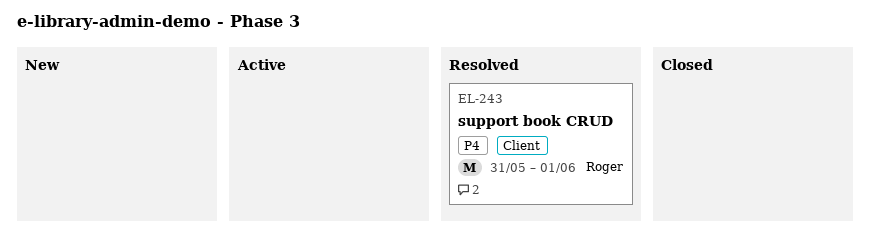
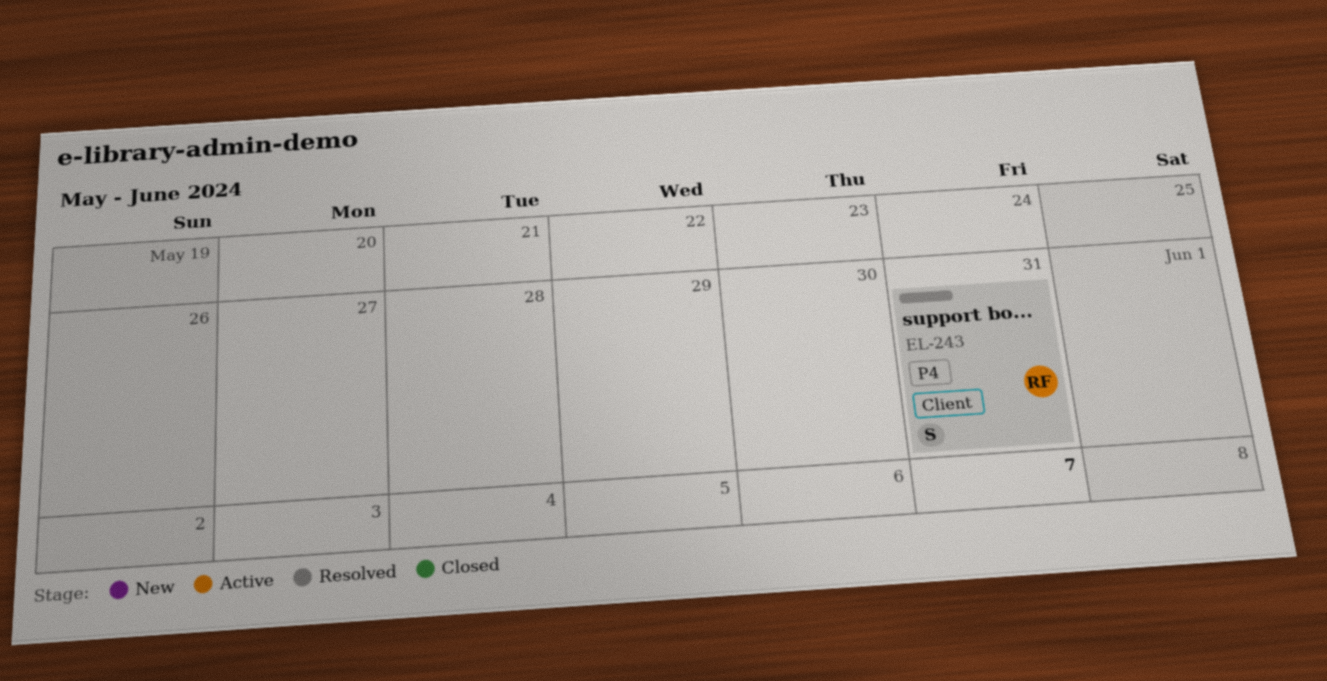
EL-243, estimate: M -> S
EL-243, due: Jun 1 -> May 31

